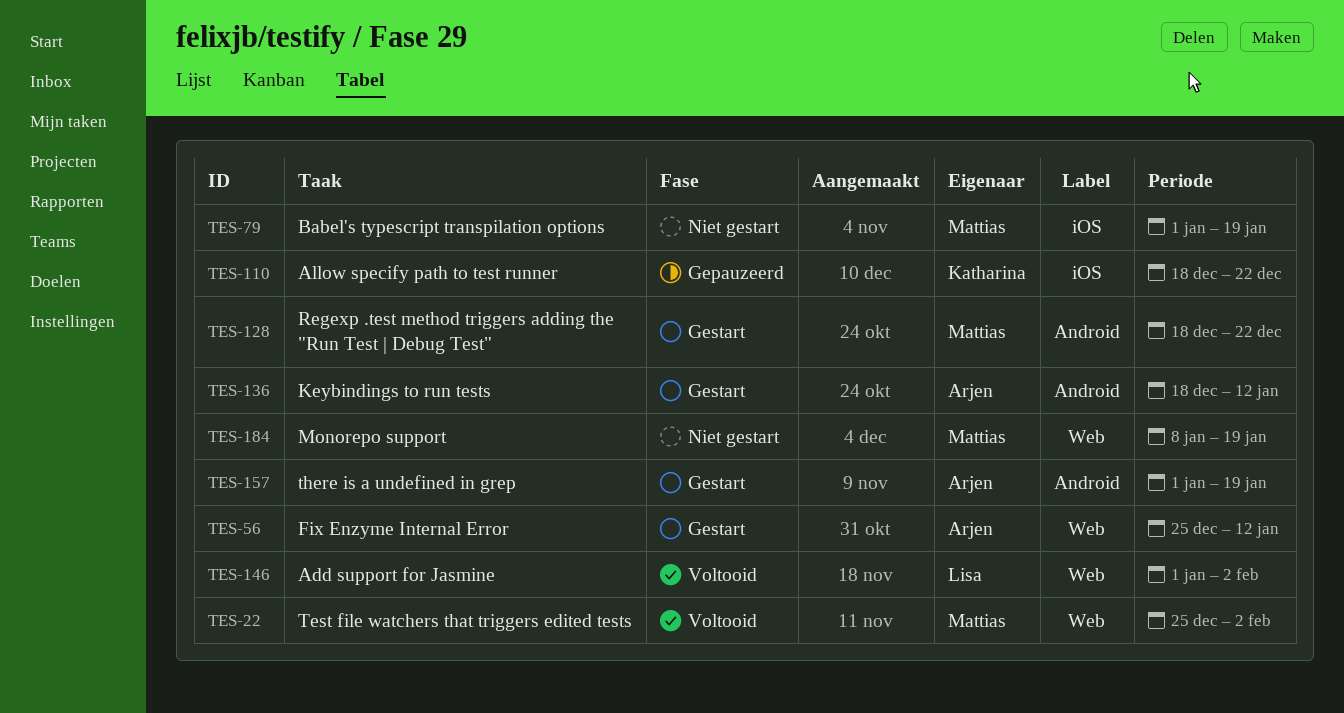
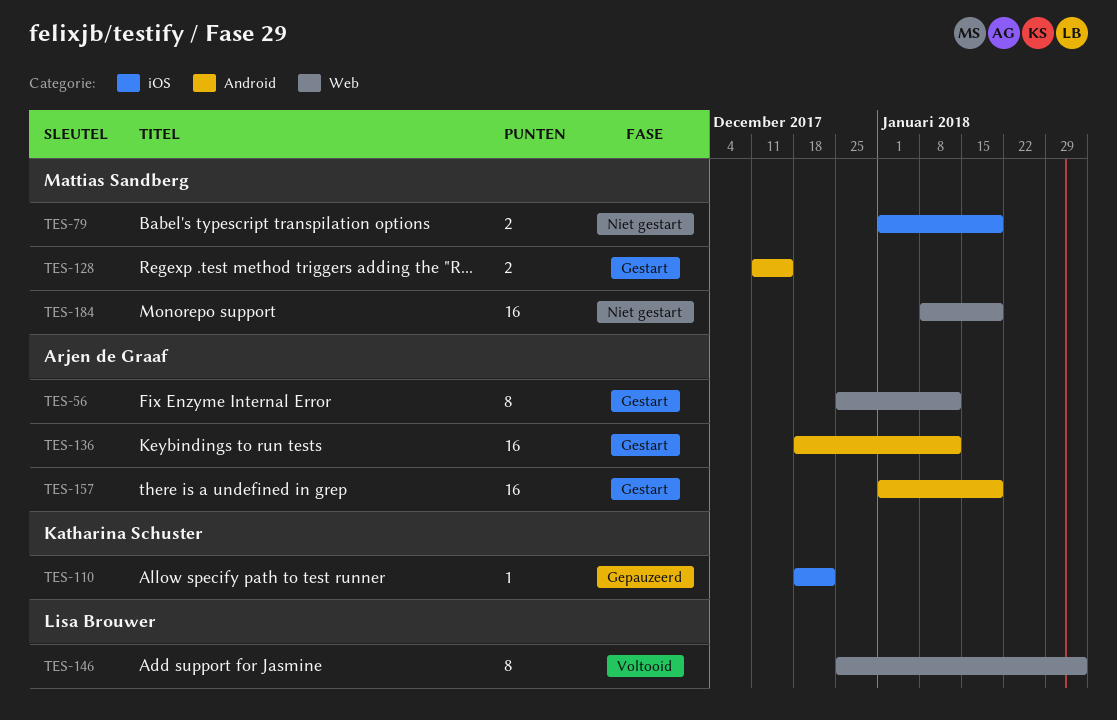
TES-22: present -> none
TES-128, start: Dec 18 -> Dec 11
TES-128, due: Dec 22 -> Dec 15
TES-146, start: Jan 1 -> Dec 25

